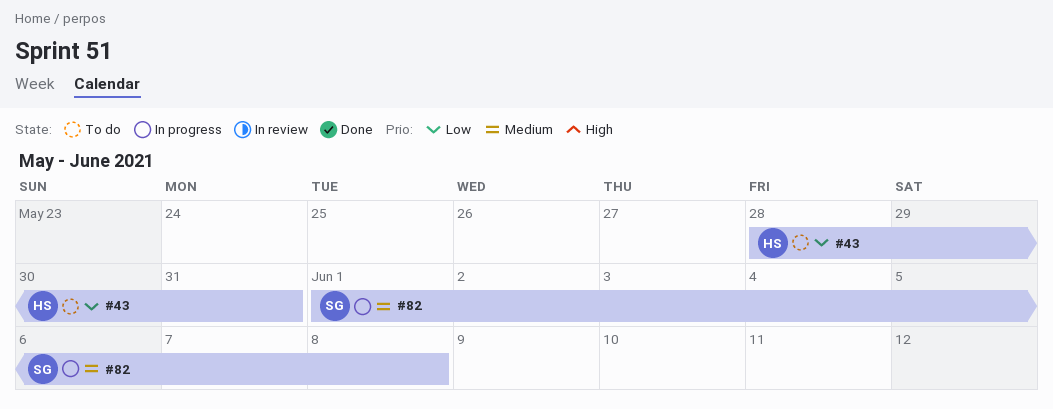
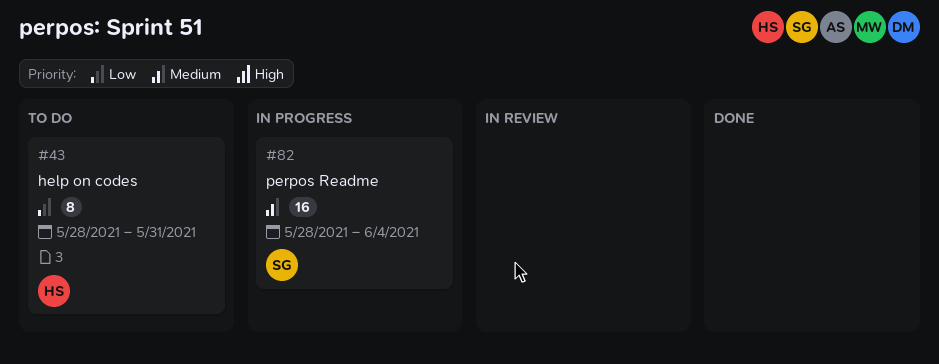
#82, start: Jun 1 -> May 28
#82, due: Jun 8 -> Jun 4

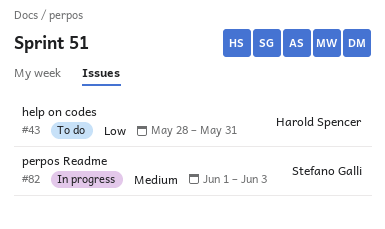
#82, start: May 28 -> Jun 1
#82, due: Jun 4 -> Jun 3

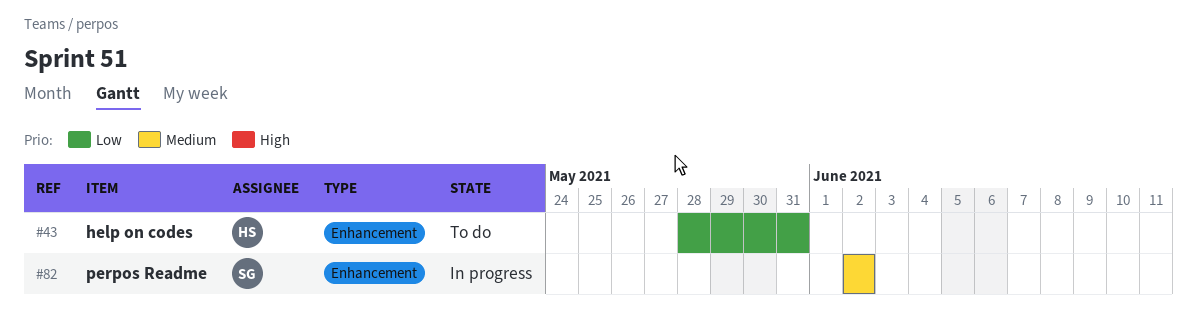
#82, start: Jun 1 -> Jun 2
#82, due: Jun 3 -> Jun 2

